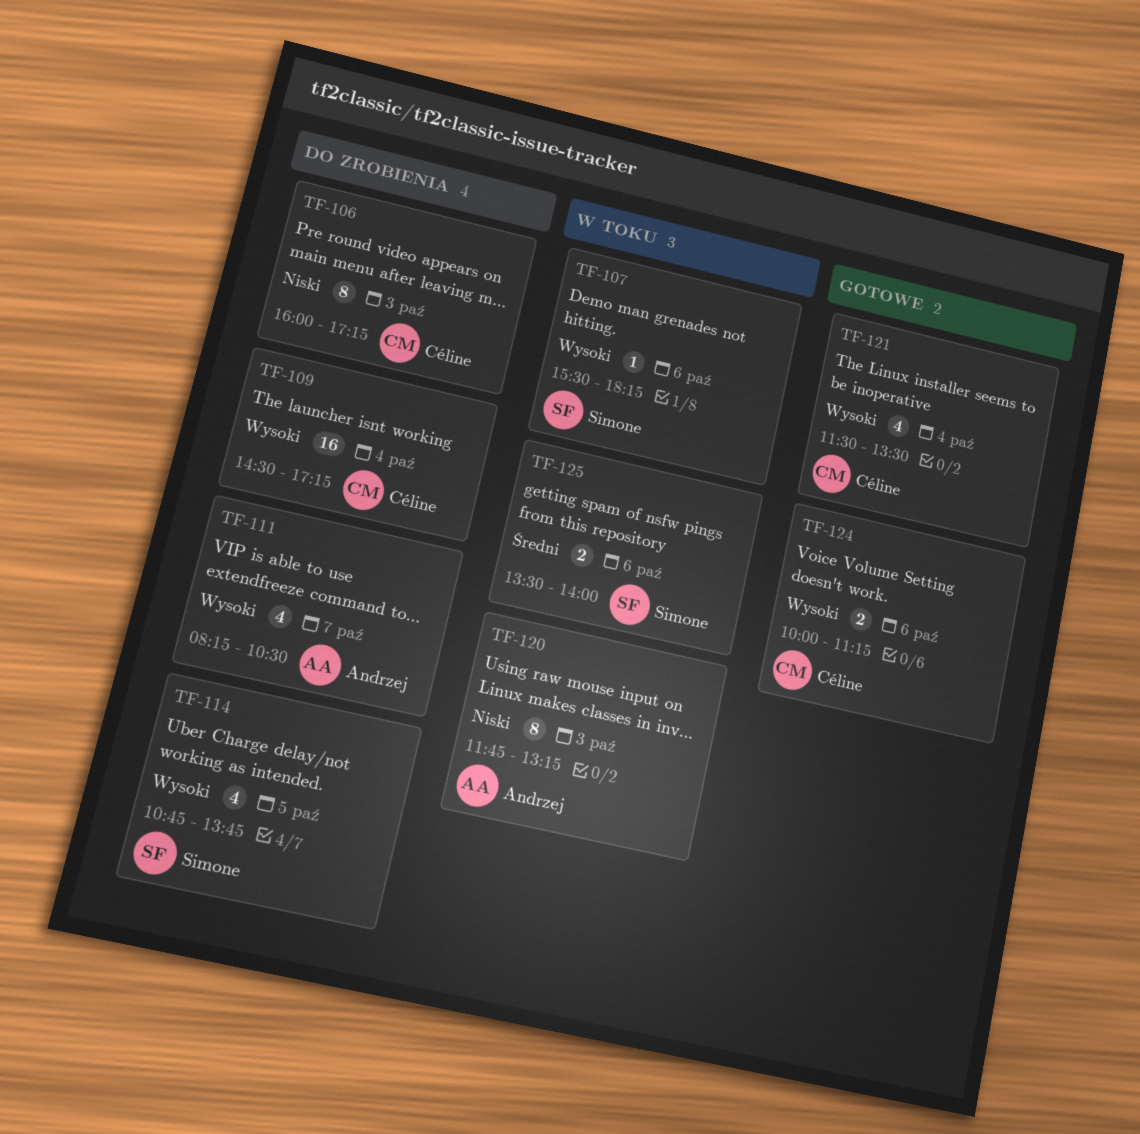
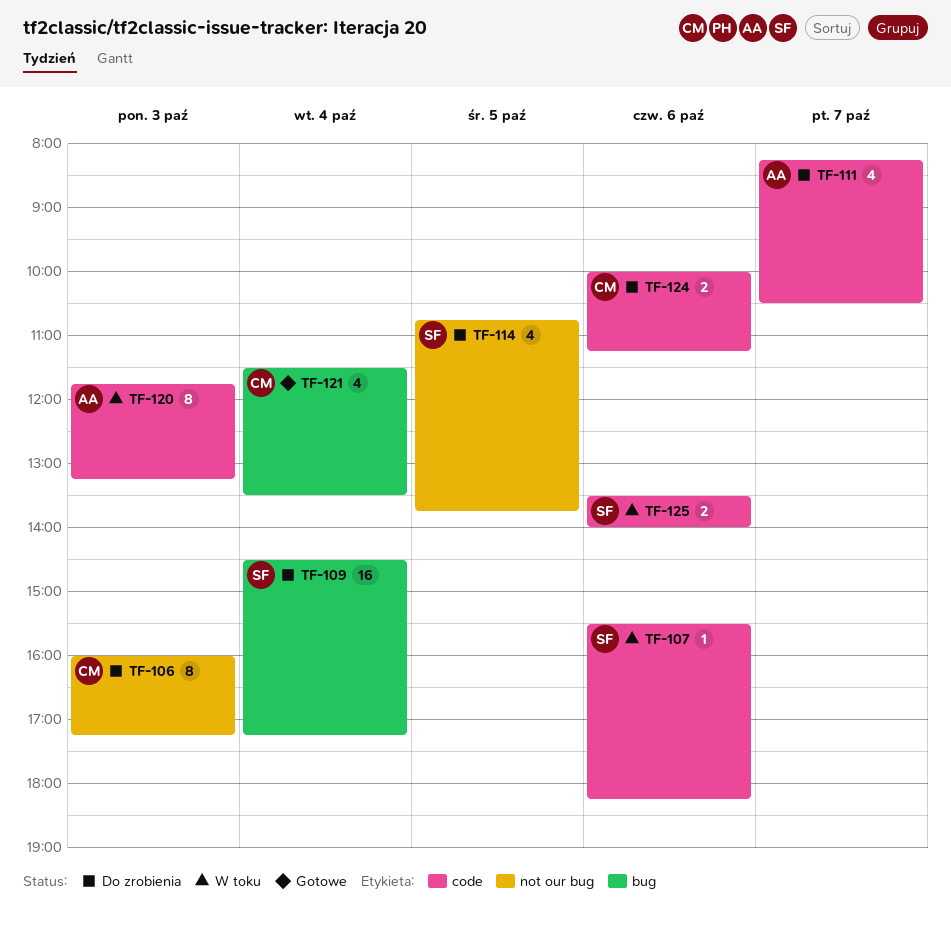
TF-109, owner: Céline -> Simone
TF-124, status: Gotowe -> Do zrobienia

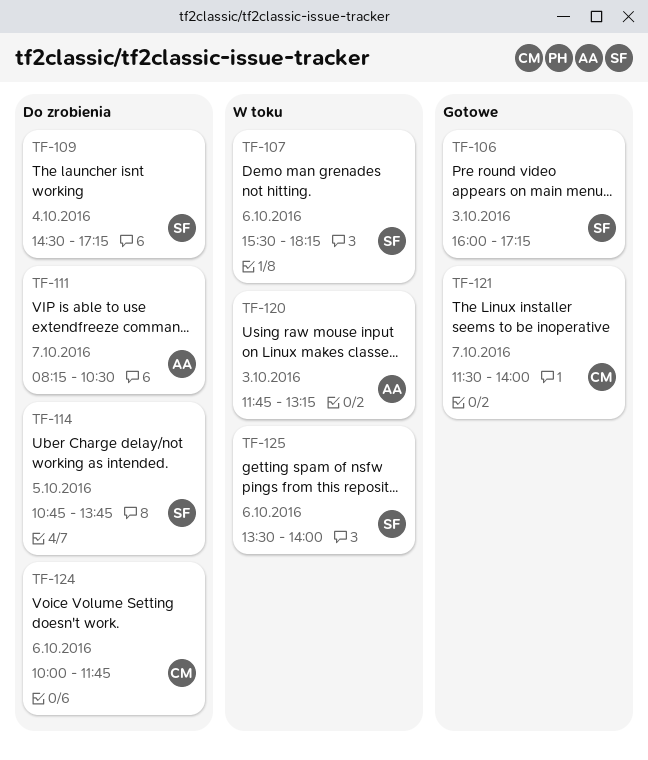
TF-106, status: Do zrobienia -> Gotowe
TF-106, owner: CM -> SF
TF-121, day: Oct 4 -> Oct 7
TF-121, ends: 13:30 -> 14:00
TF-124, ends: 11:15 -> 11:45

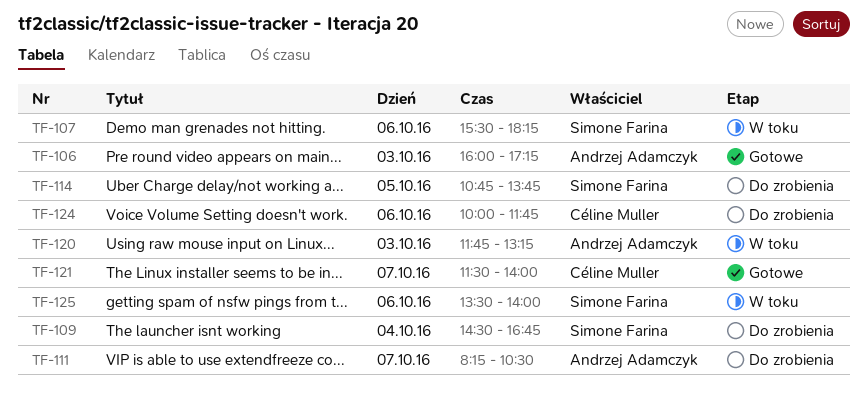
TF-106, owner: Simone Farina -> Andrzej Adamczyk
TF-109, ends: 17:15 -> 16:45

